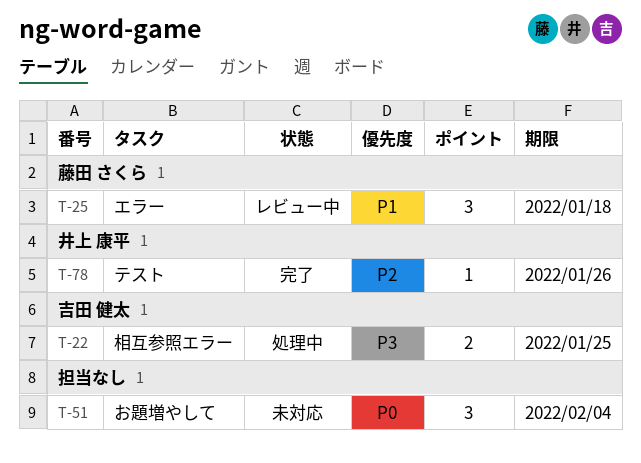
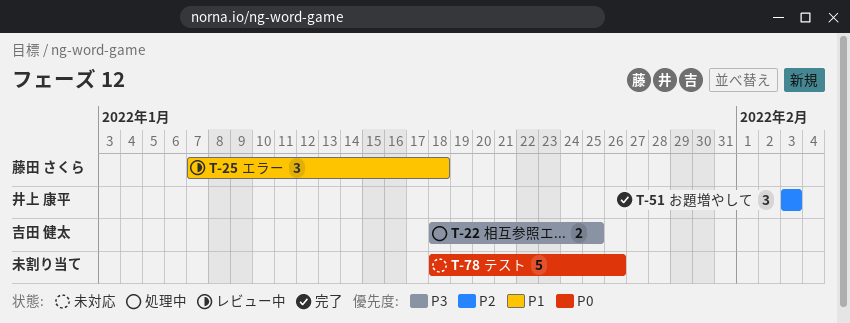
T-51, status: 未対応 -> 完了
T-51, owner: none -> 井上 康平
T-51, priority: P0 -> P2
T-51, due: Feb 4 -> Feb 3
T-78, status: 完了 -> 未対応
T-78, owner: 井上 康平 -> none
T-78, priority: P2 -> P0
T-78, estimate: 1 -> 5

